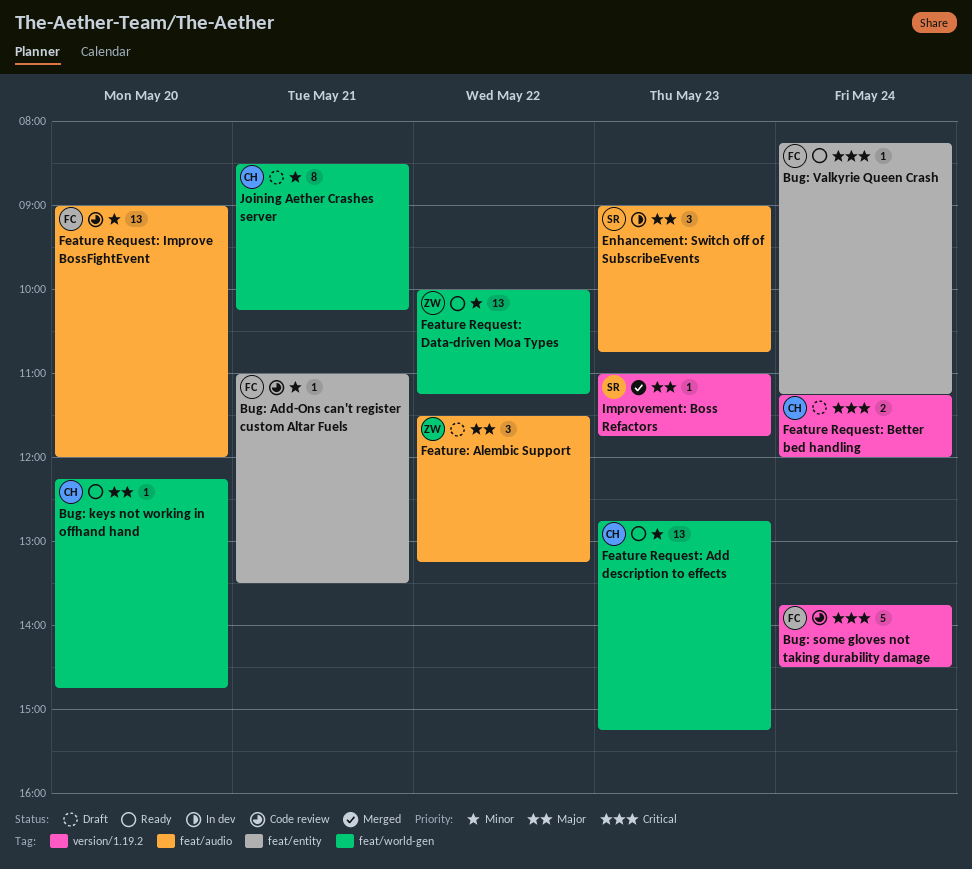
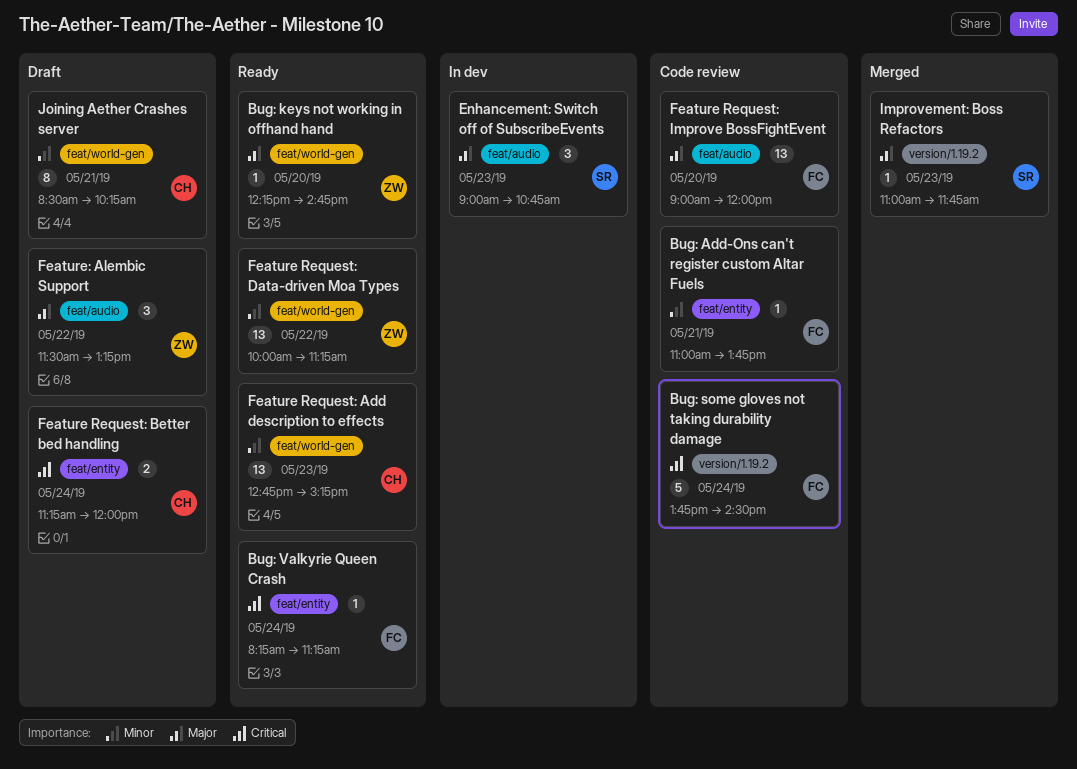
Bug: Add-Ons can't register custom Altar Fuels, ends: 13:30 -> 13:45
Bug: keys not working in offhand hand, owner: CH -> ZW
Feature Request: Better bed handling, label: version/1.19.2 -> feat/entity
Feature Request: Improve BossFightEvent, priority: Minor -> Major

